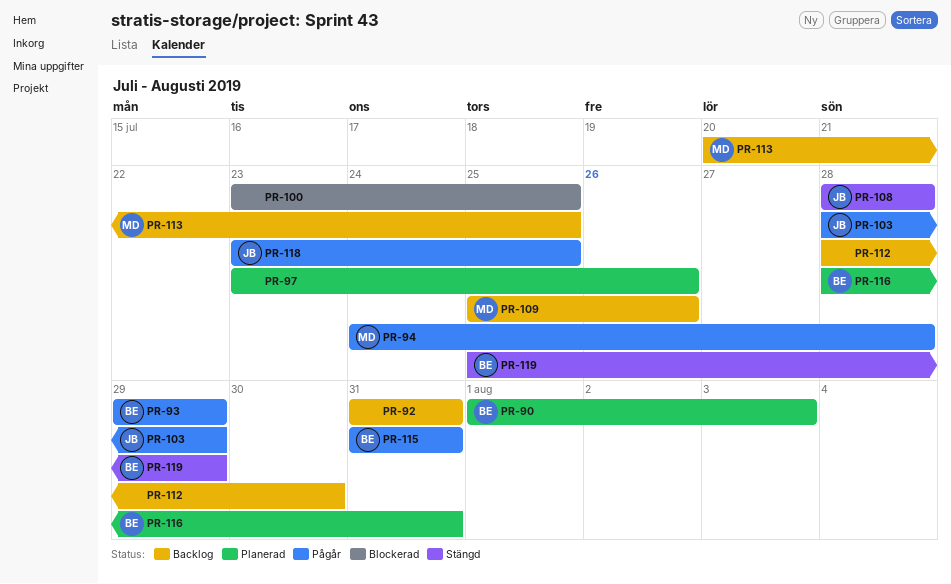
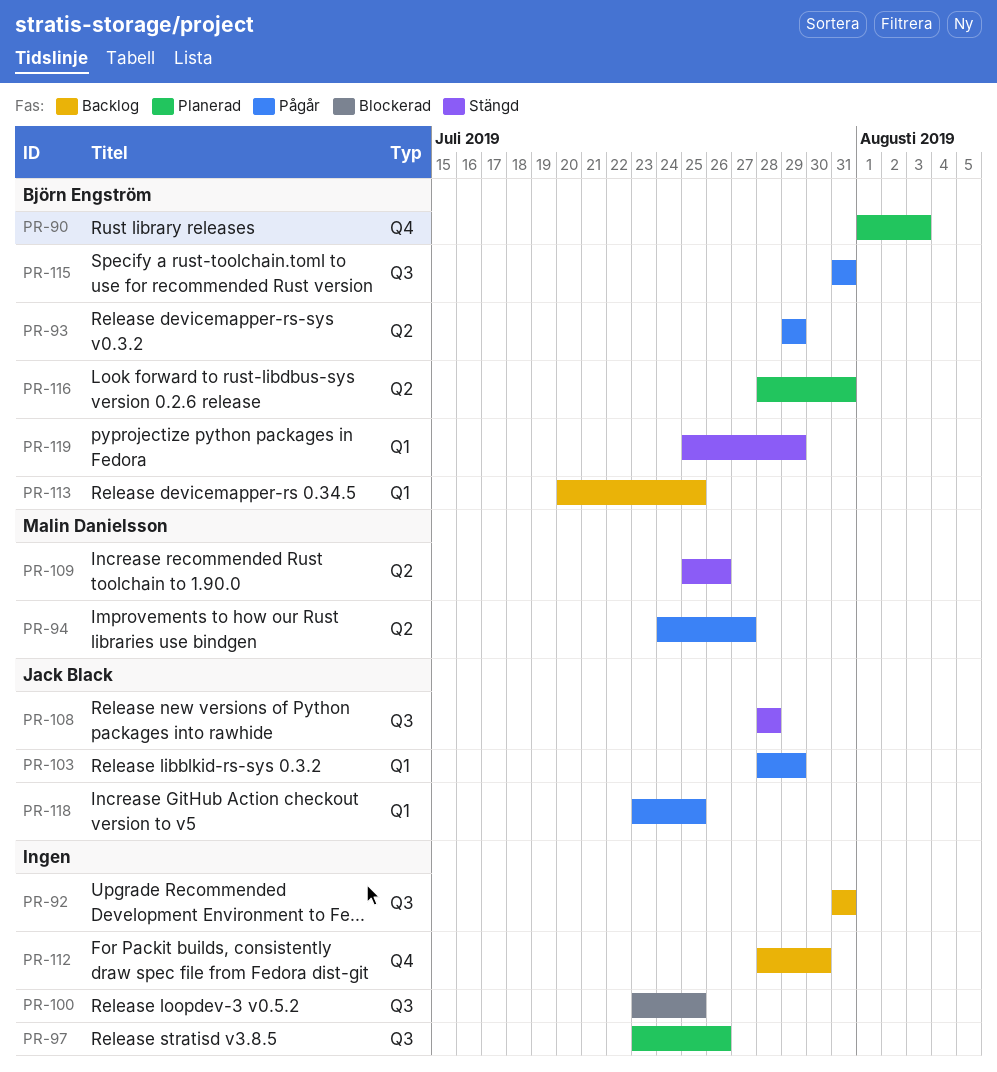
PR-94, due: Jul 28 -> Jul 27
PR-109, status: Backlog -> Stängd
PR-113, owner: Malin Danielsson -> Björn Engström

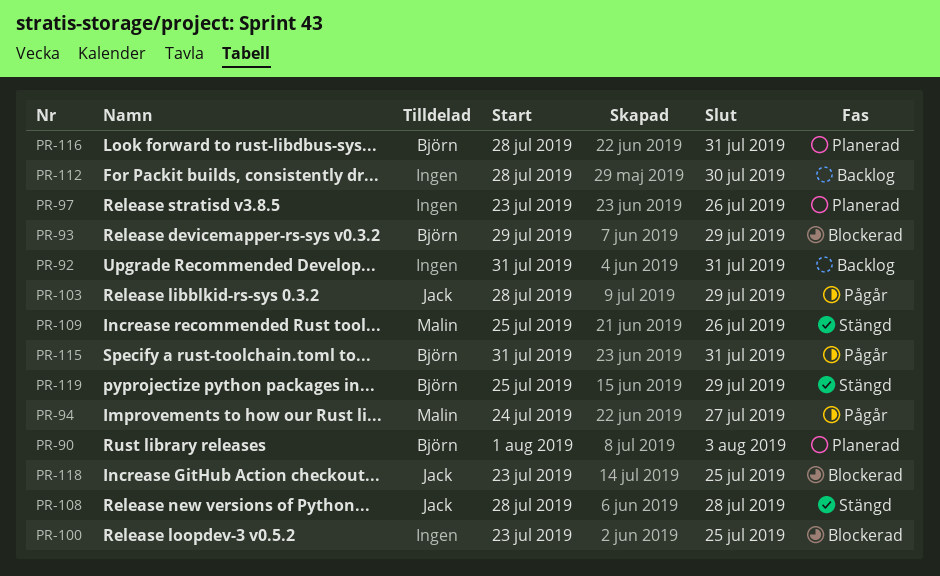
PR-93, status: Pågår -> Blockerad
PR-113: present -> none
PR-118, status: Pågår -> Blockerad

